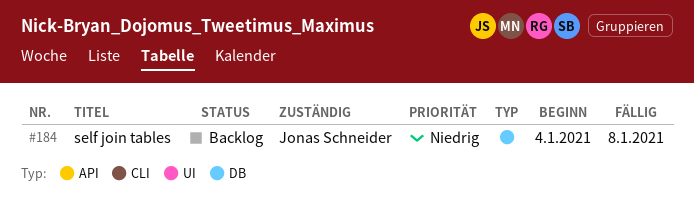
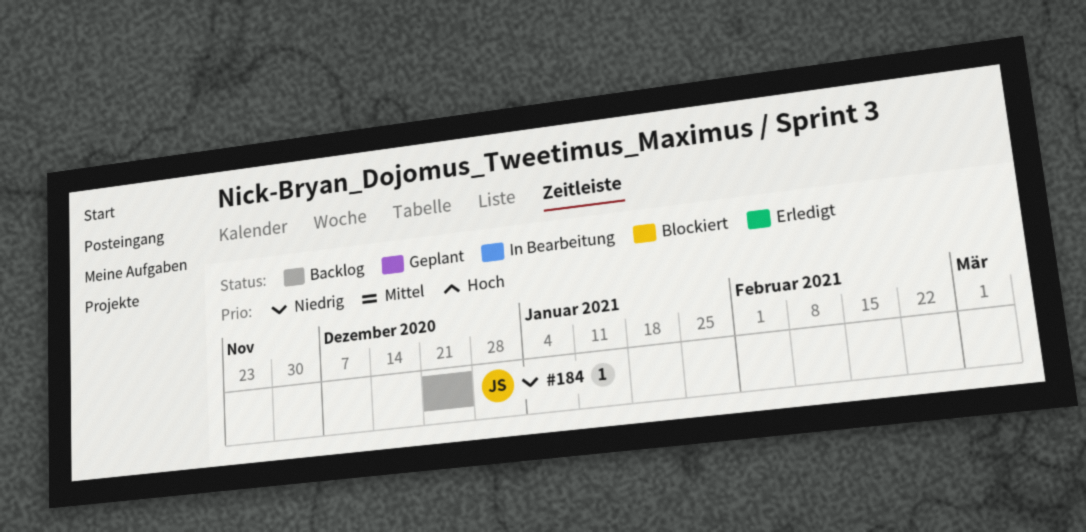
#184, start: Jan 4 -> Dec 21
#184, due: Jan 8 -> Dec 25

